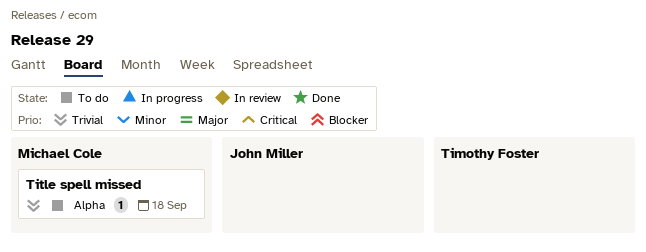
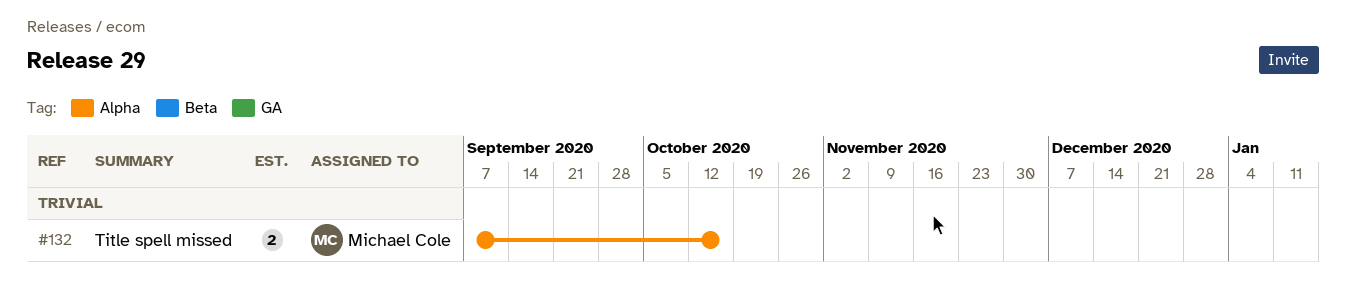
Title spell missed, estimate: 1 -> 2
Title spell missed, due: Sep 18 -> Oct 16

